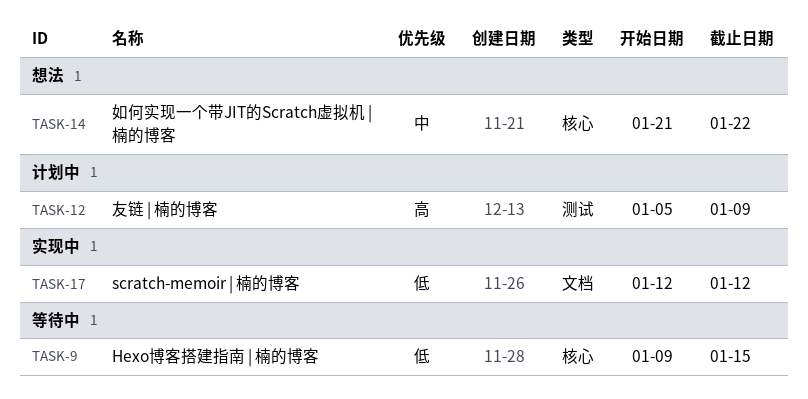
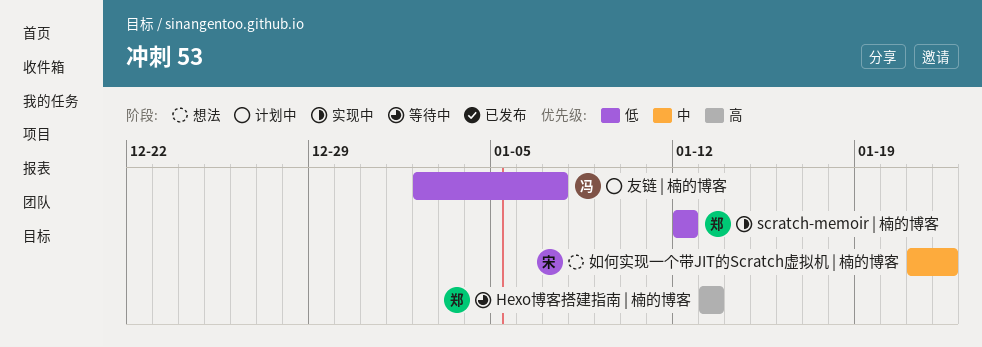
Hexo博客搭建指南 | 楠的博客, priority: 低 -> 高
Hexo博客搭建指南 | 楠的博客, start: Jan 9 -> Jan 13
Hexo博客搭建指南 | 楠的博客, due: Jan 15 -> Jan 13
友链 | 楠的博客, priority: 高 -> 低
友链 | 楠的博客, start: Jan 5 -> Jan 2
友链 | 楠的博客, due: Jan 9 -> Jan 7

